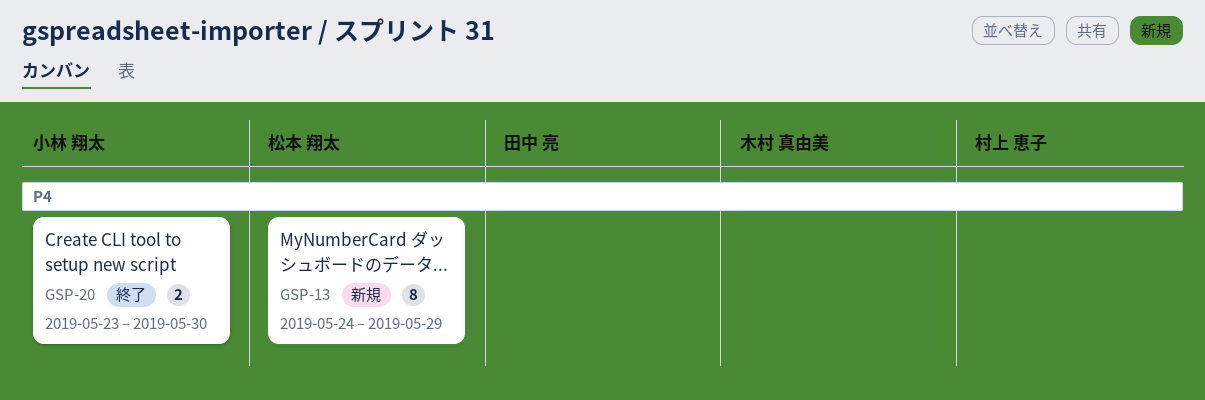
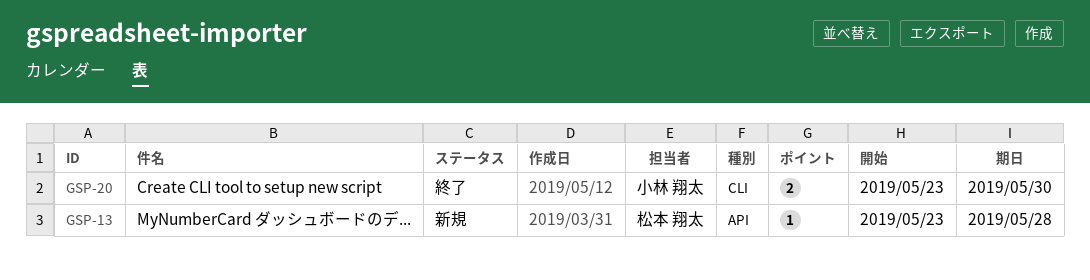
GSP-13, estimate: 8 -> 1
GSP-13, start: May 24 -> May 23
GSP-13, due: May 29 -> May 28

